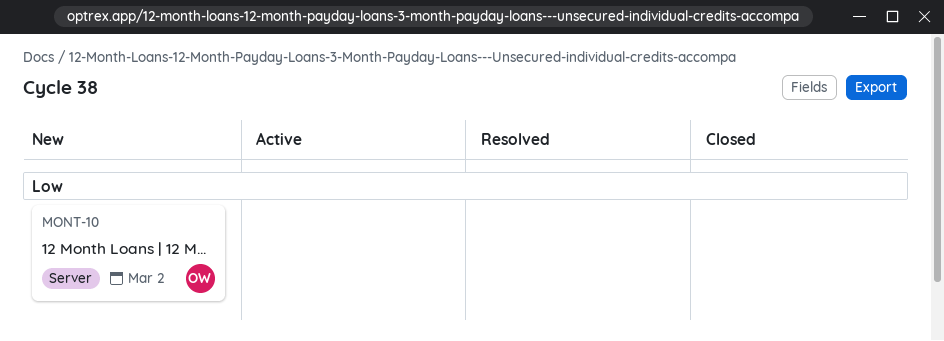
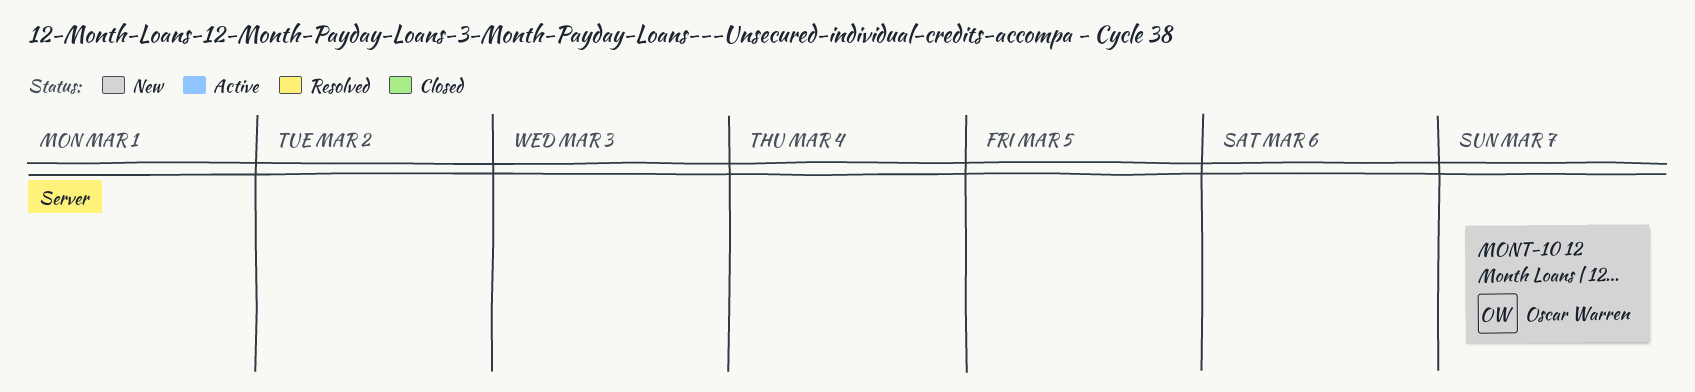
MONT-10, due: Mar 2 -> Mar 7

